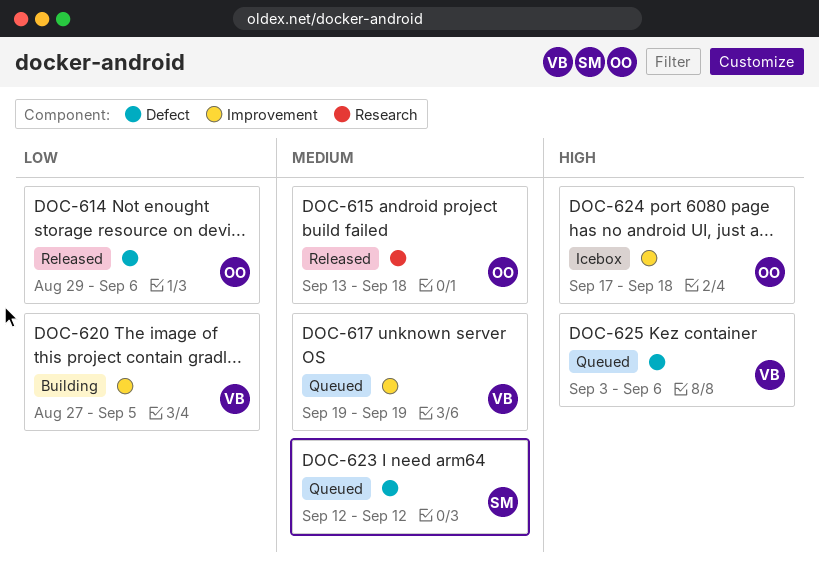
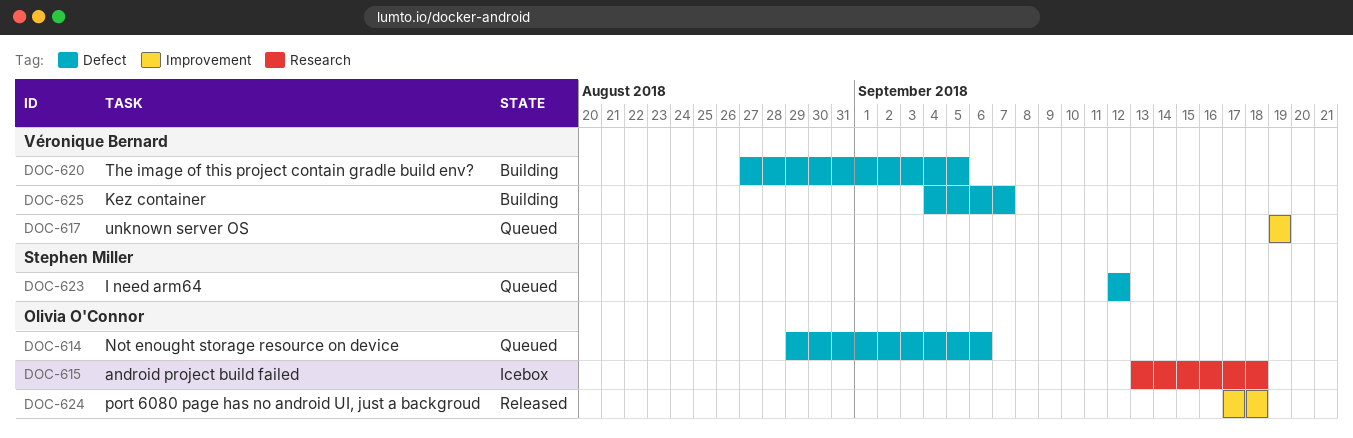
DOC-614, status: Released -> Queued
DOC-615, status: Released -> Icebox
DOC-620, label: Improvement -> Defect
DOC-624, status: Icebox -> Released
DOC-625, status: Queued -> Building
DOC-625, start: Sep 3 -> Sep 4
DOC-625, due: Sep 6 -> Sep 7

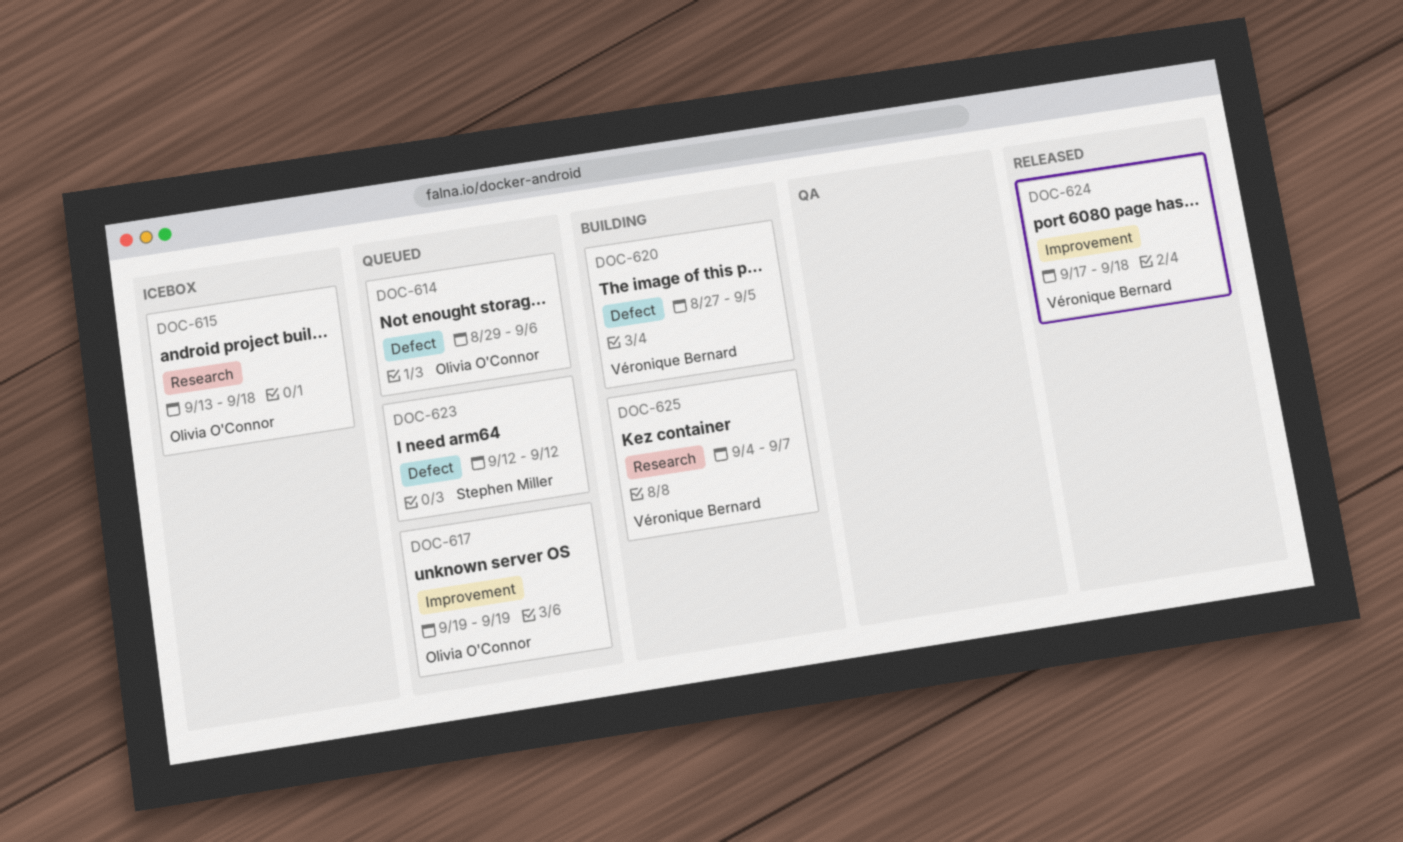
DOC-617, owner: Véronique Bernard -> Olivia O'Connor
DOC-624, owner: Olivia O'Connor -> Véronique Bernard
DOC-625, label: Defect -> Research

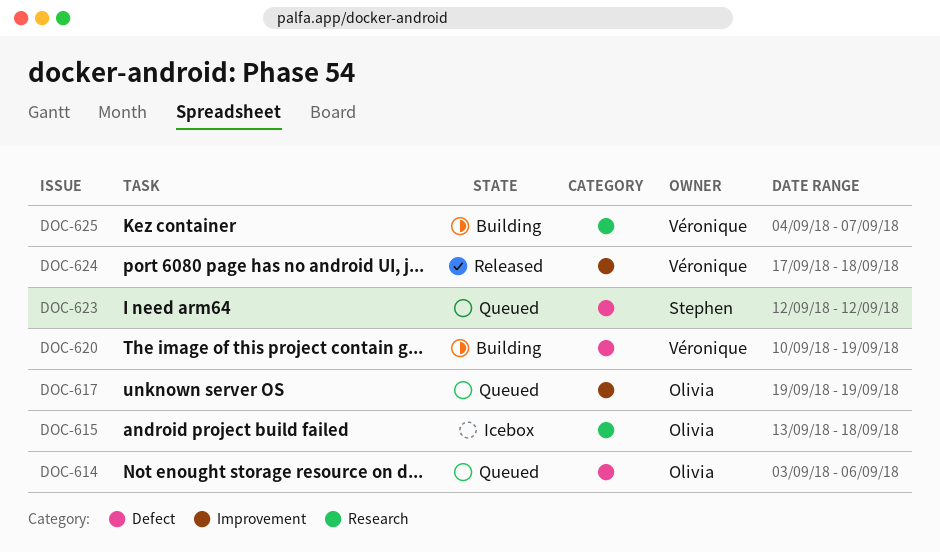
DOC-614, start: Aug 29 -> Sep 3
DOC-620, start: Aug 27 -> Sep 10
DOC-620, due: Sep 5 -> Sep 19

